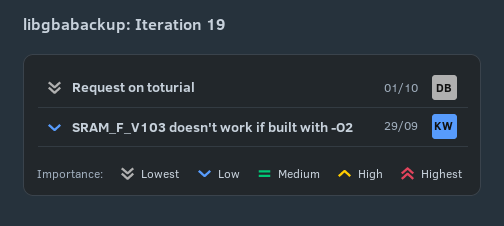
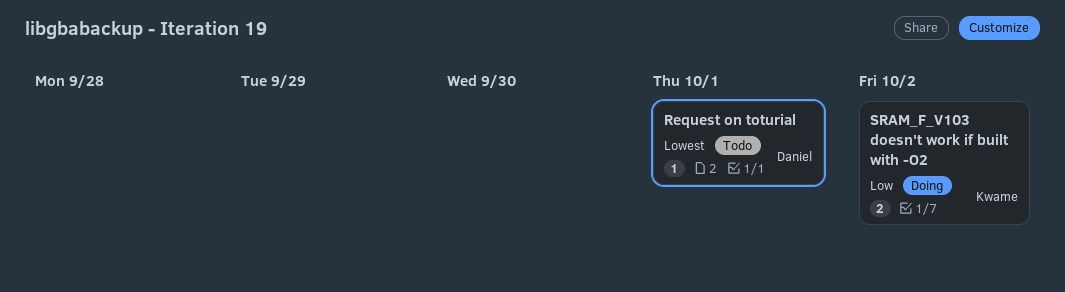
SRAM_F_V103 doesn't work if built with -O2, due: Sep 29 -> Oct 2

